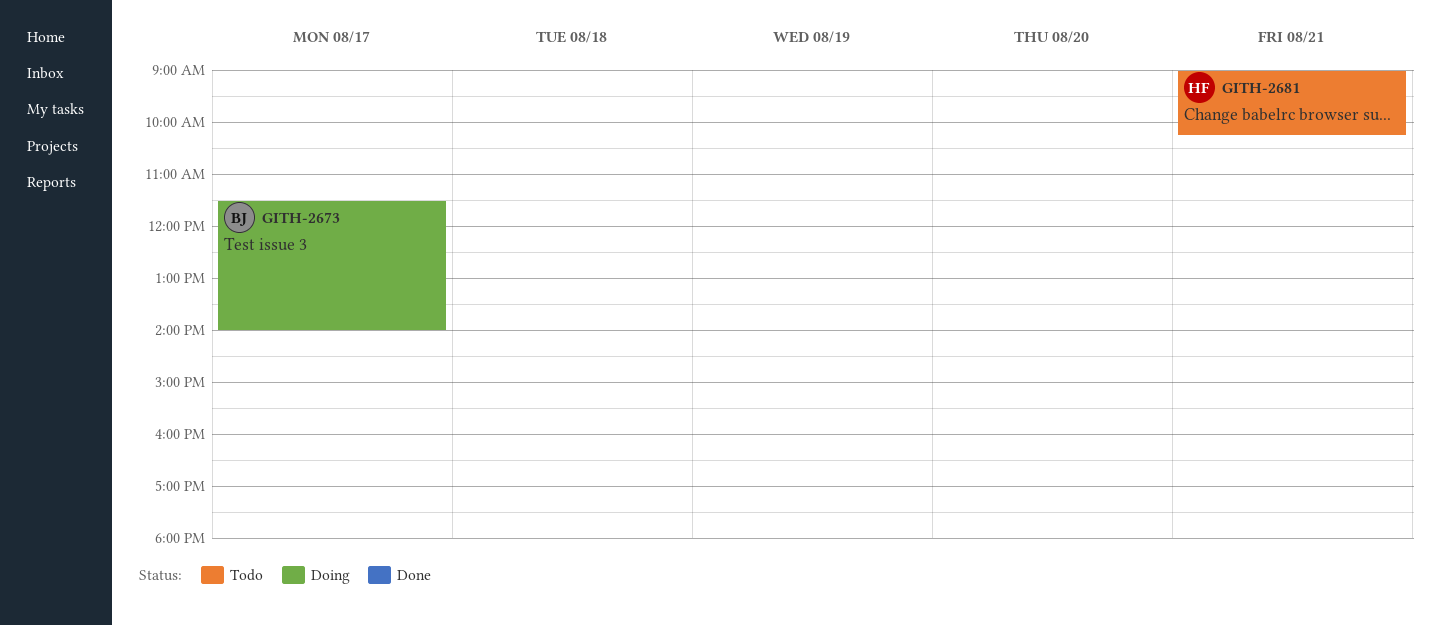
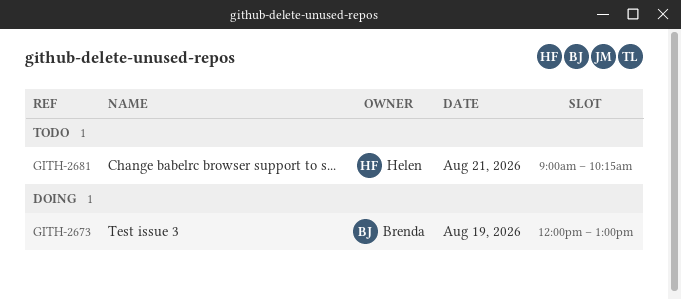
GITH-2673, day: Aug 17 -> Aug 19
GITH-2673, begins: 11:30 -> 12:00
GITH-2673, ends: 14:00 -> 13:00

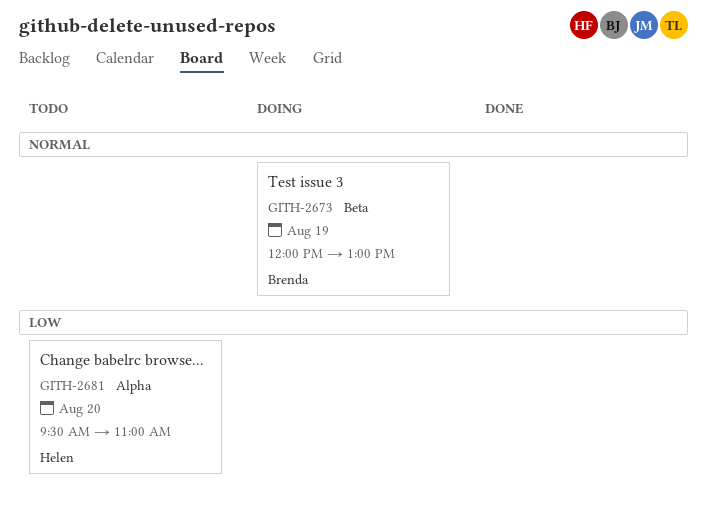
GITH-2681, day: Aug 21 -> Aug 20
GITH-2681, begins: 09:00 -> 09:30
GITH-2681, ends: 10:15 -> 11:00

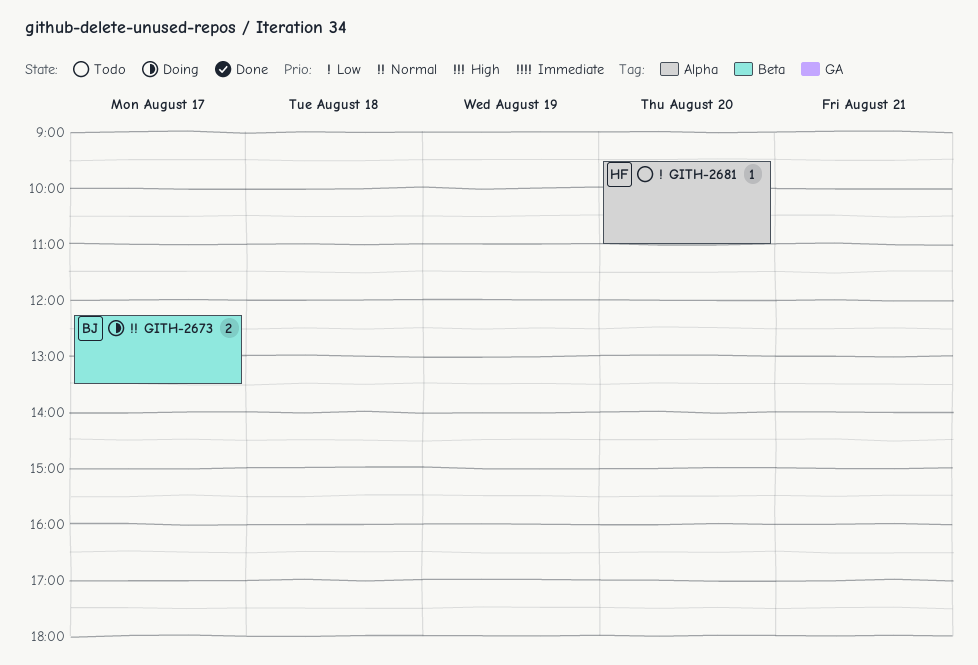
GITH-2673, day: Aug 19 -> Aug 17
GITH-2673, begins: 12:00 -> 12:15
GITH-2673, ends: 13:00 -> 13:30

